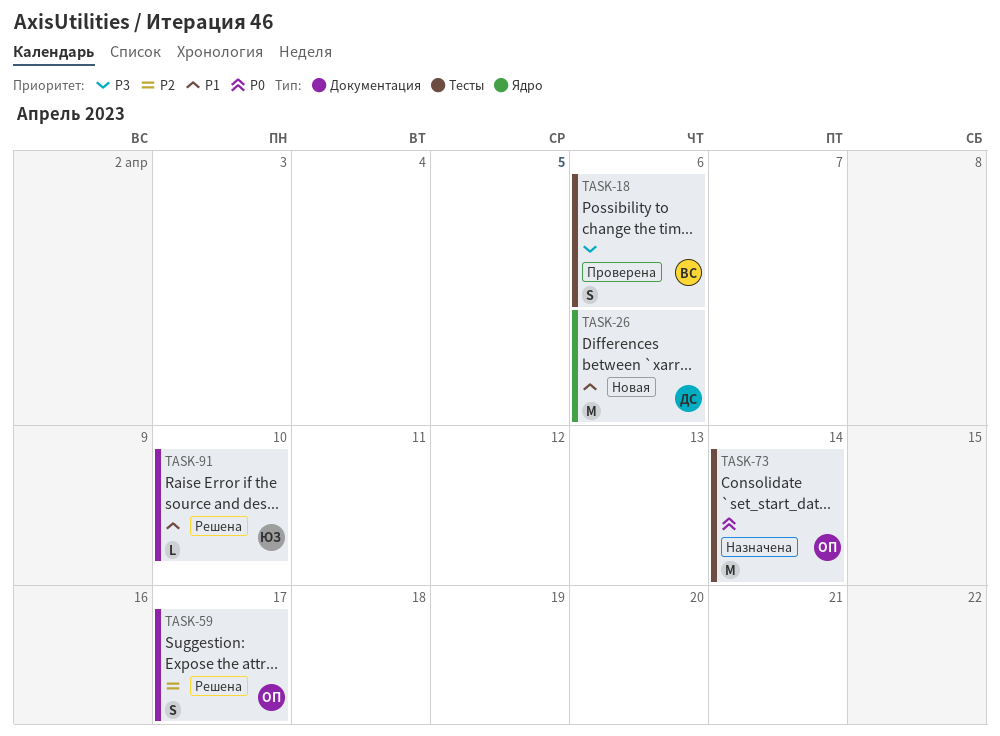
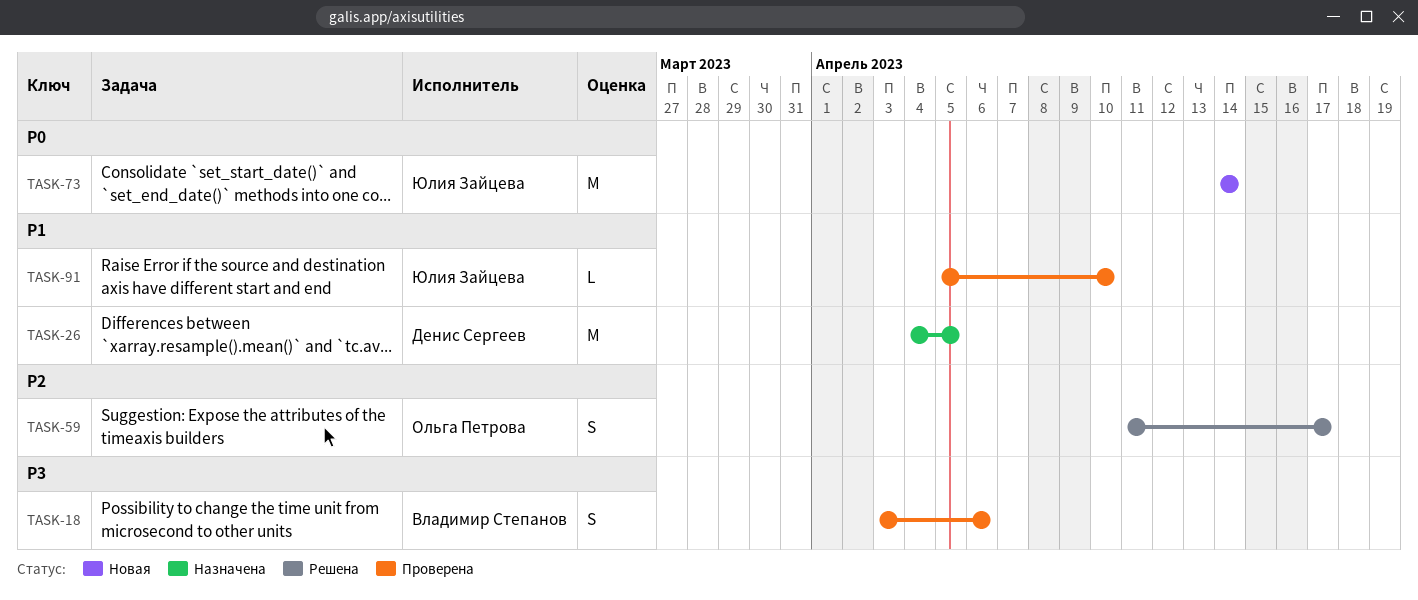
TASK-26, status: Новая -> Назначена
TASK-26, due: Apr 6 -> Apr 5
TASK-73, status: Назначена -> Новая
TASK-73, owner: Ольга Петрова -> Юлия Зайцева
TASK-91, status: Решена -> Проверена

